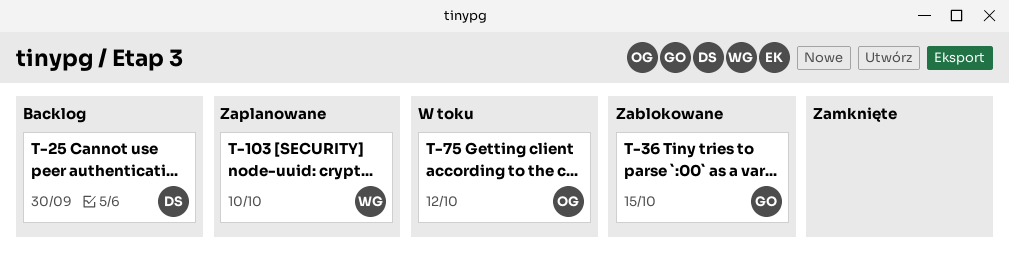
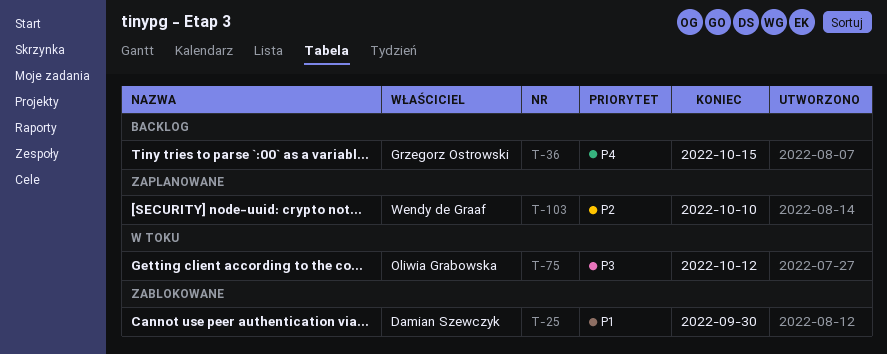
T-25, status: Backlog -> Zablokowane
T-36, status: Zablokowane -> Backlog

